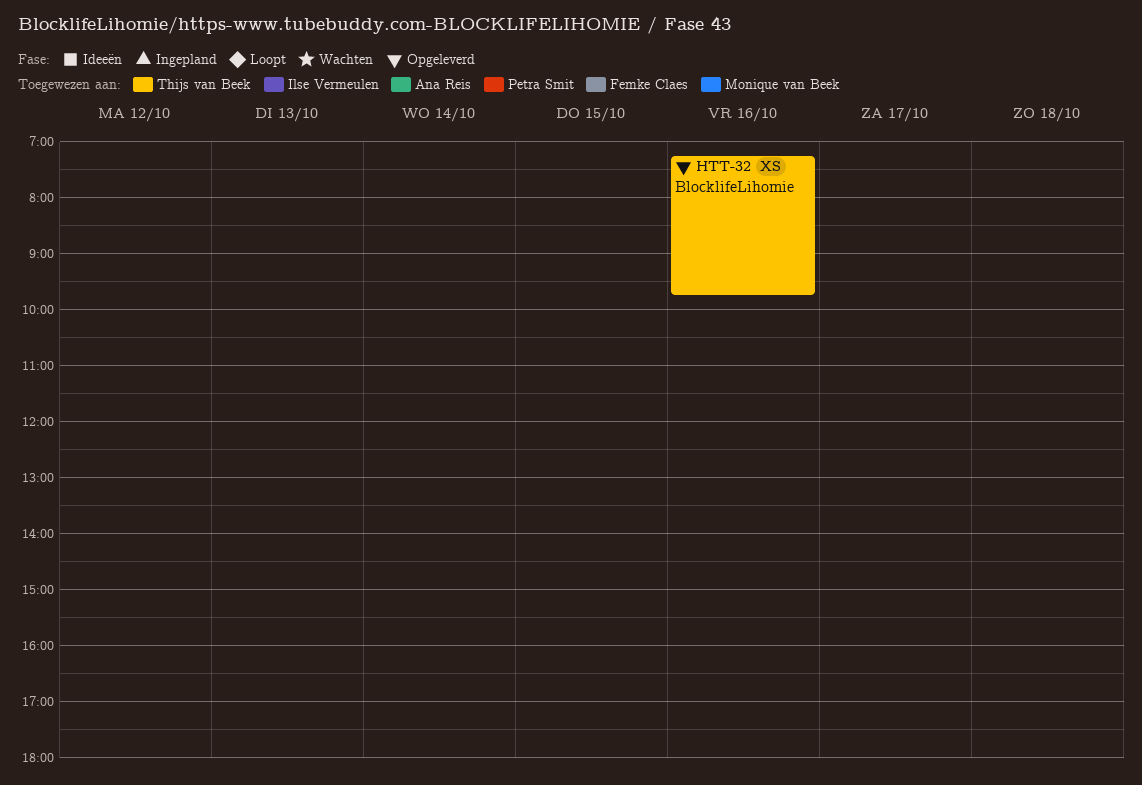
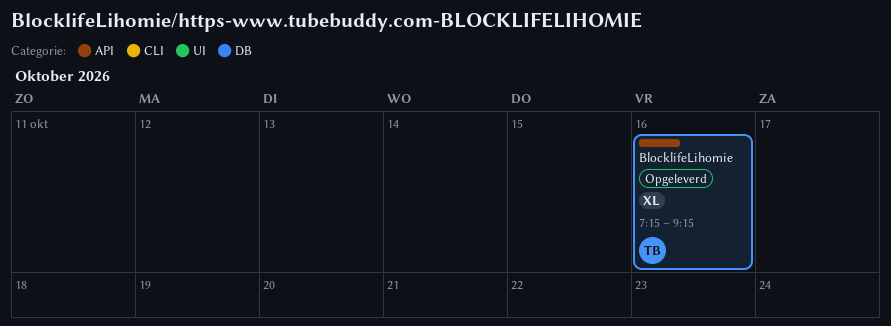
BlocklifeLihomie, estimate: XS -> XL
BlocklifeLihomie, ends: 09:45 -> 09:15

